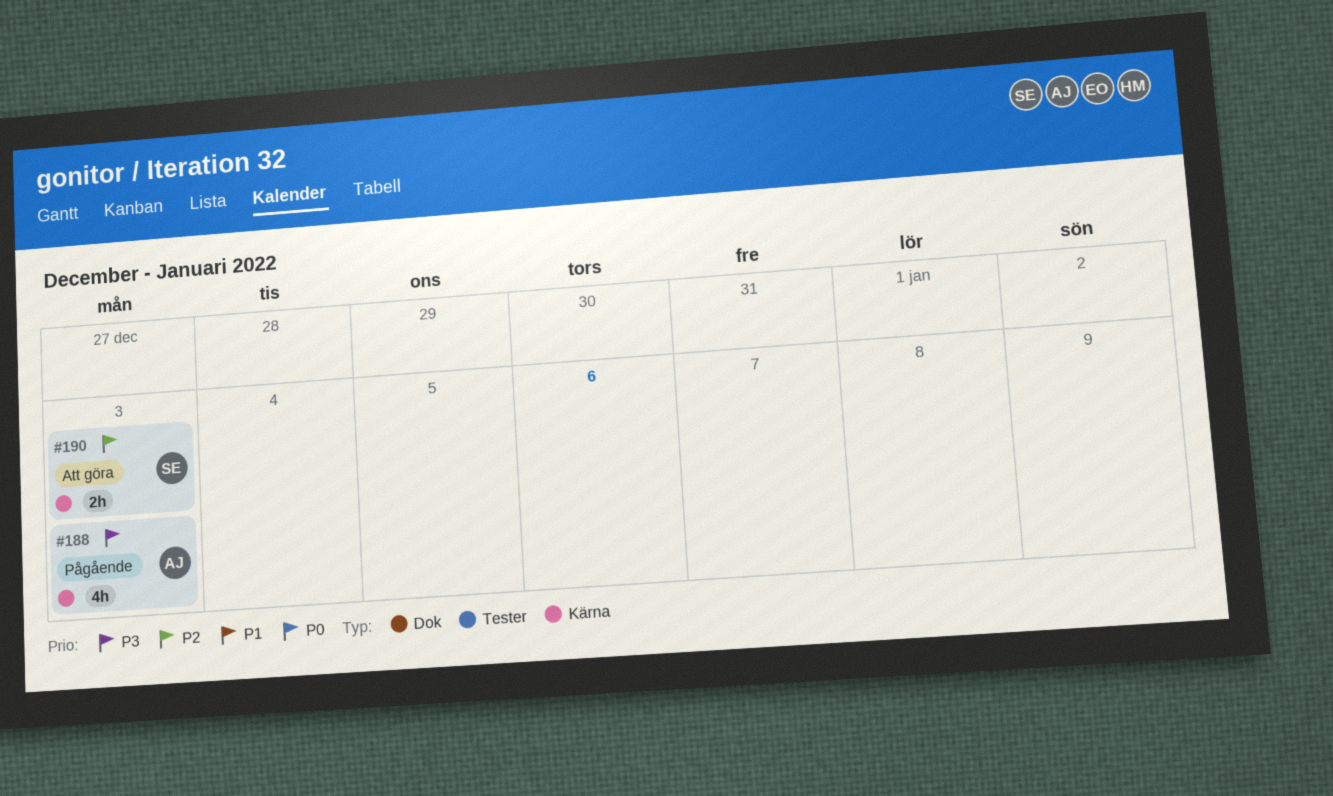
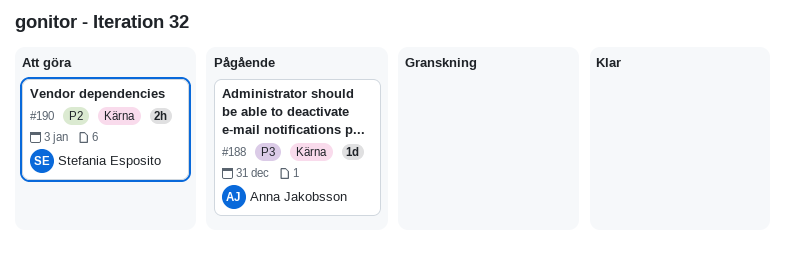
#188, estimate: 4h -> 1d
#188, due: Jan 3 -> Dec 31

